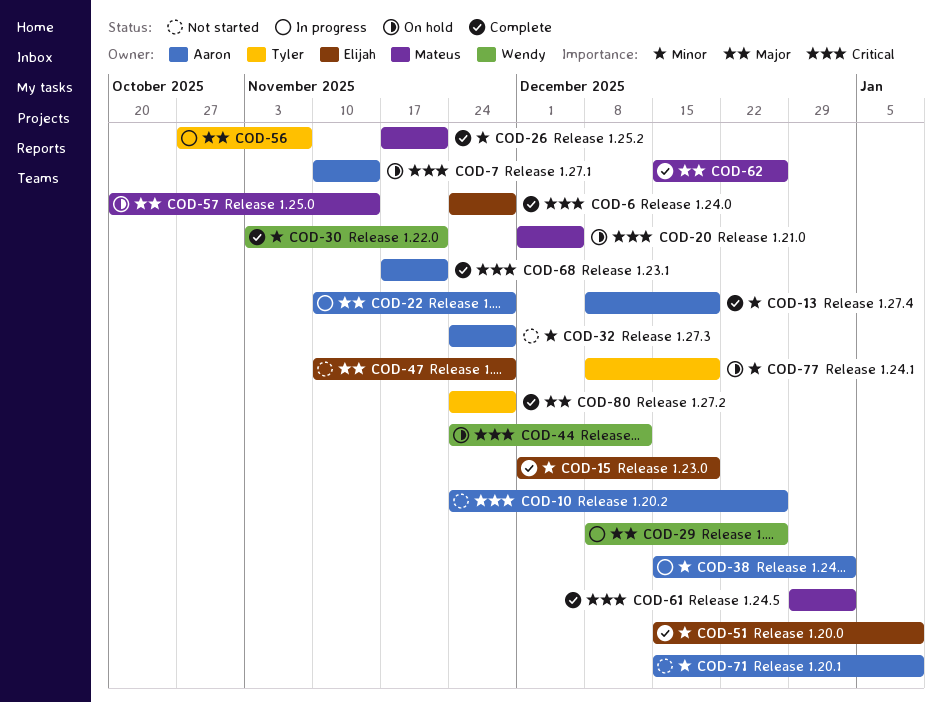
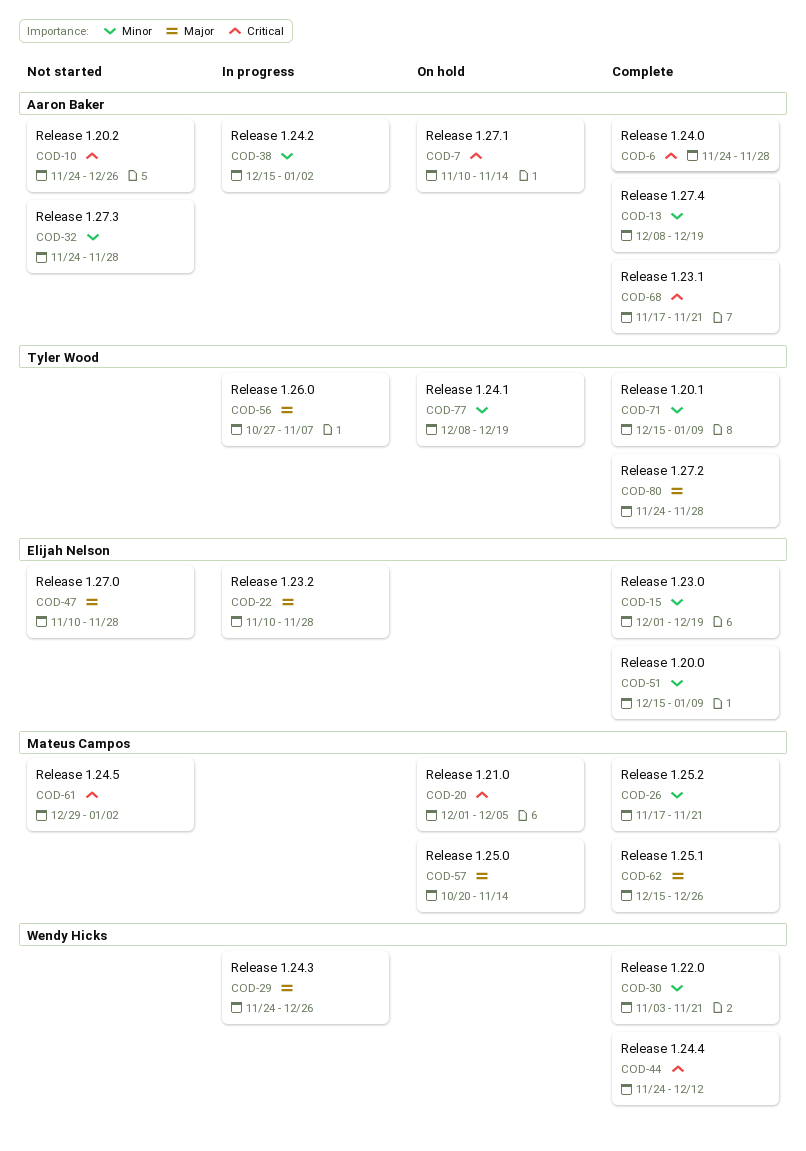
COD-6, owner: Elijah Nelson -> Aaron Baker
COD-22, owner: Aaron Baker -> Elijah Nelson
COD-29, start: Dec 8 -> Nov 24
COD-44, status: On hold -> Complete
COD-61, status: Complete -> Not started
COD-71, status: Not started -> Complete
COD-71, owner: Aaron Baker -> Tyler Wood

